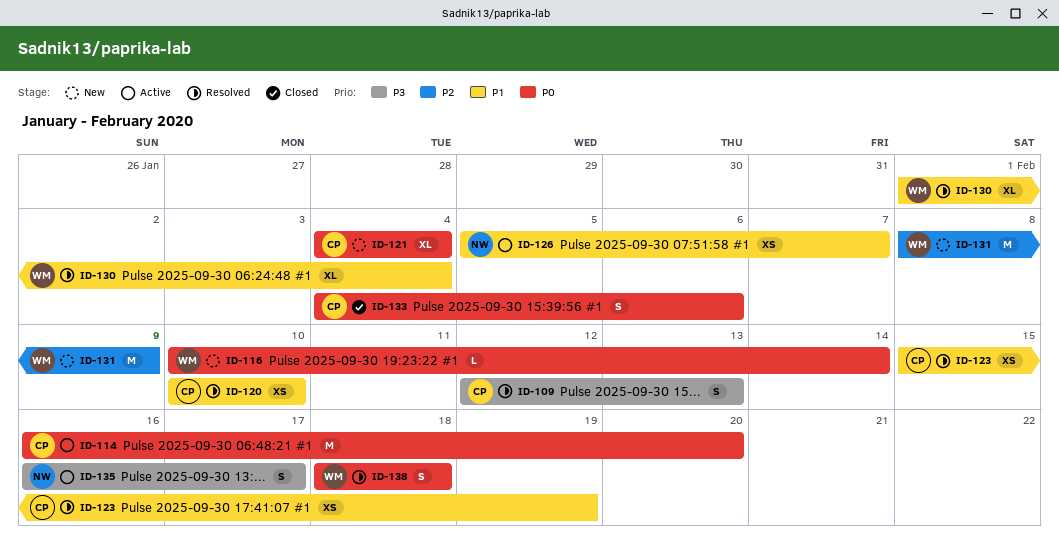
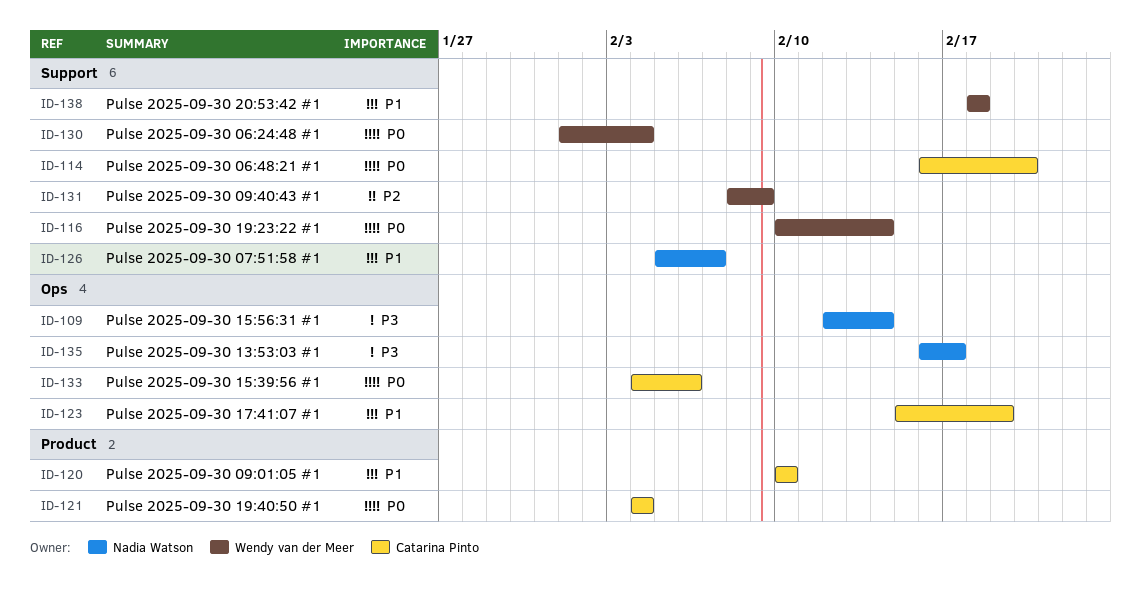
ID-109, owner: Catarina Pinto -> Nadia Watson
ID-109, due: Feb 13 -> Feb 14
ID-130, priority: P1 -> P0
ID-138, priority: P0 -> P1

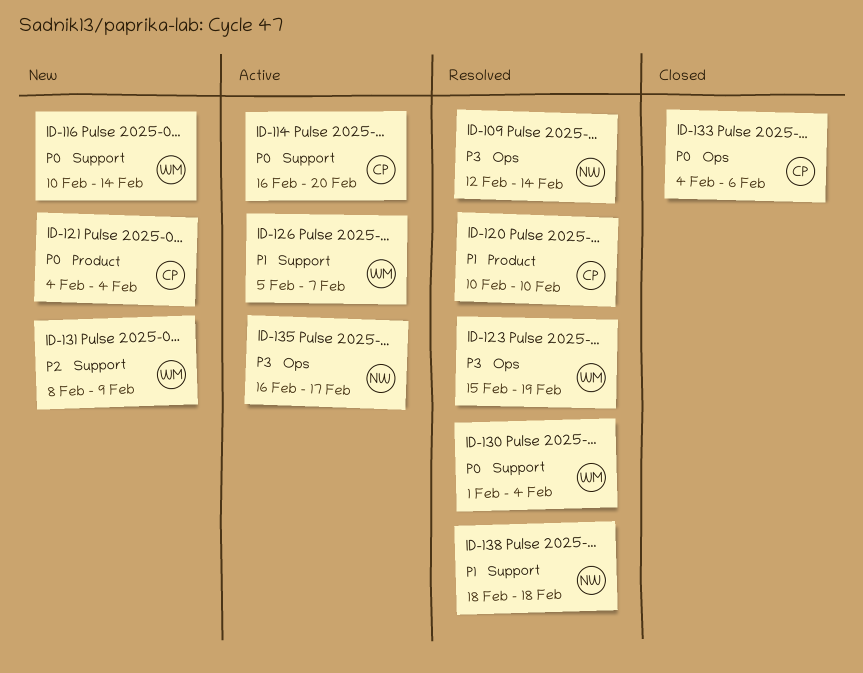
ID-123, owner: Catarina Pinto -> Wendy van der Meer
ID-123, priority: P1 -> P3
ID-126, owner: Nadia Watson -> Wendy van der Meer
ID-138, owner: Wendy van der Meer -> Nadia Watson

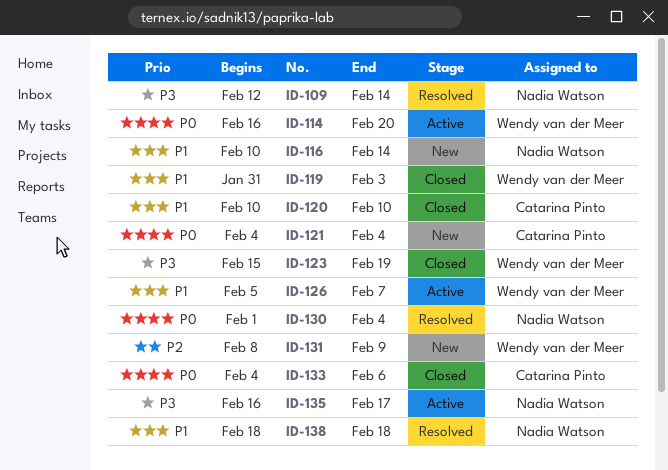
ID-114, owner: Catarina Pinto -> Wendy van der Meer
ID-116, owner: Wendy van der Meer -> Nadia Watson
ID-116, priority: P0 -> P1
ID-119: none -> present
ID-120, status: Resolved -> Closed
ID-123, status: Resolved -> Closed
ID-130, owner: Wendy van der Meer -> Nadia Watson

